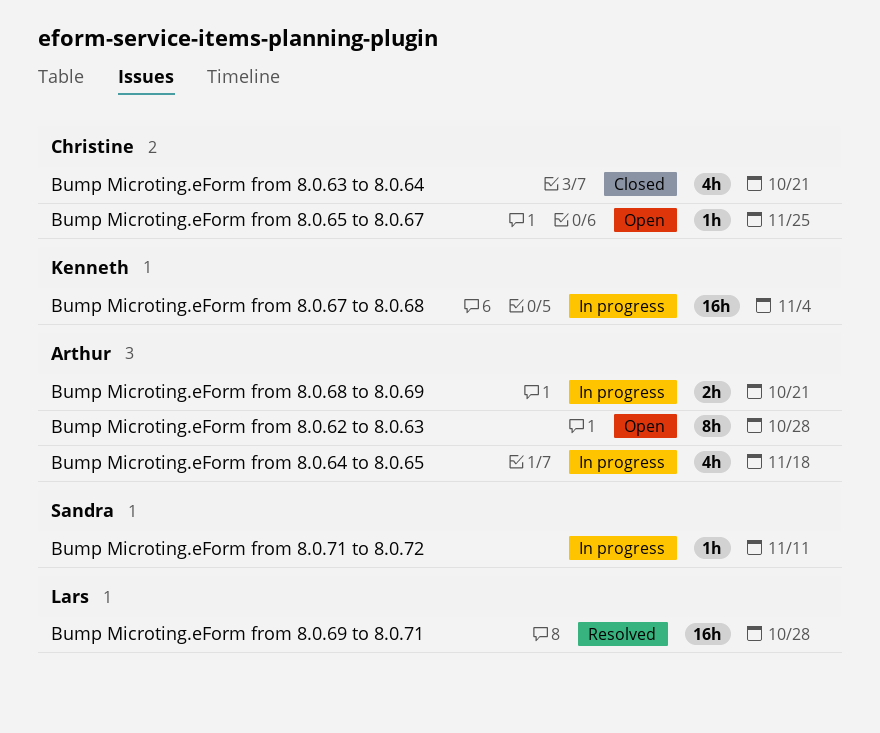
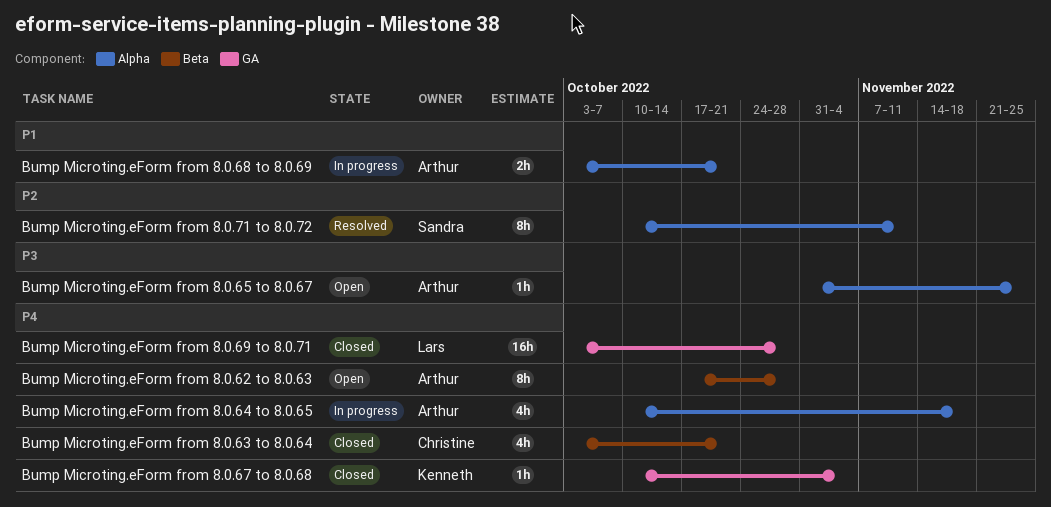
Bump Microting.eForm from 8.0.65 to 8.0.67, owner: Christine -> Arthur
Bump Microting.eForm from 8.0.67 to 8.0.68, status: In progress -> Closed
Bump Microting.eForm from 8.0.67 to 8.0.68, estimate: 16h -> 1h
Bump Microting.eForm from 8.0.69 to 8.0.71, status: Resolved -> Closed
Bump Microting.eForm from 8.0.71 to 8.0.72, status: In progress -> Resolved
Bump Microting.eForm from 8.0.71 to 8.0.72, estimate: 1h -> 8h

